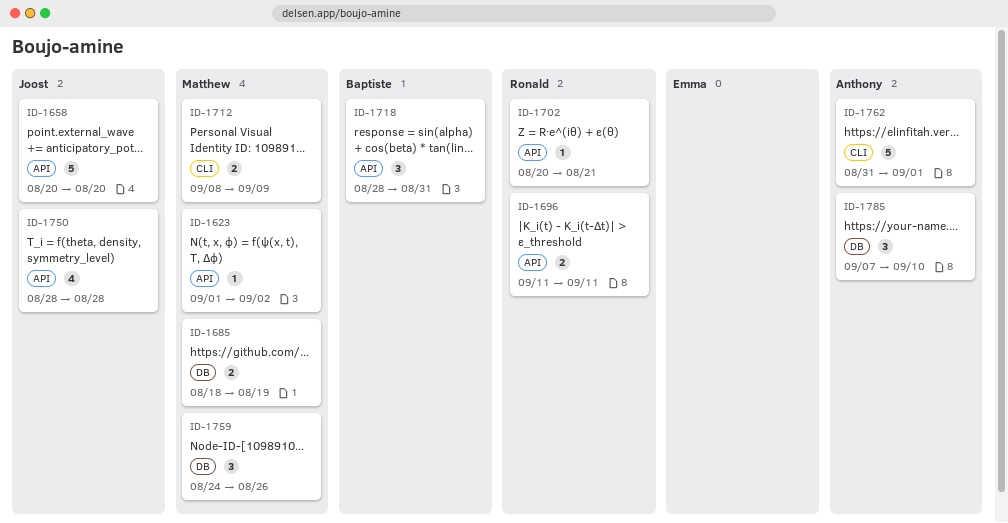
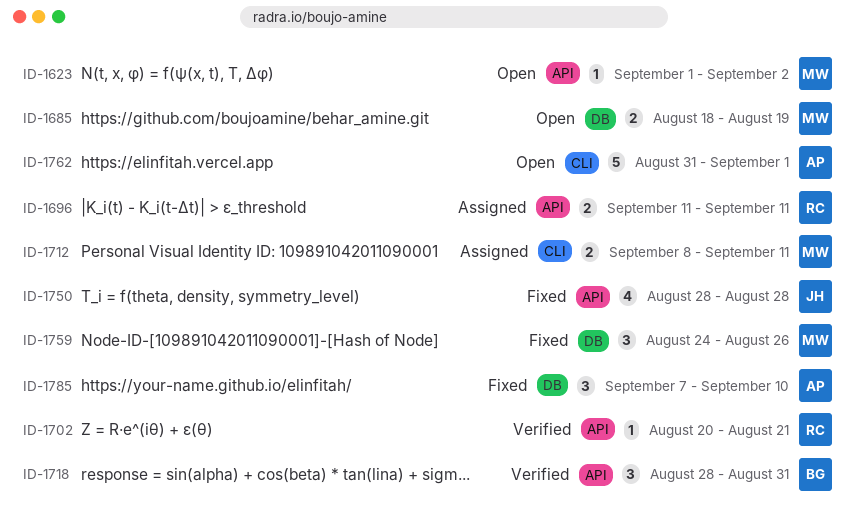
ID-1658: present -> none
ID-1712, due: Sep 9 -> Sep 11

